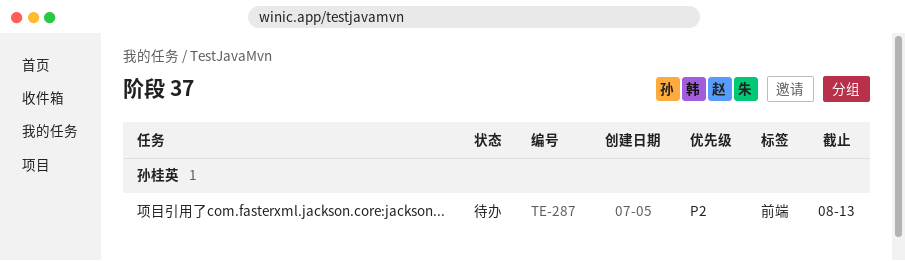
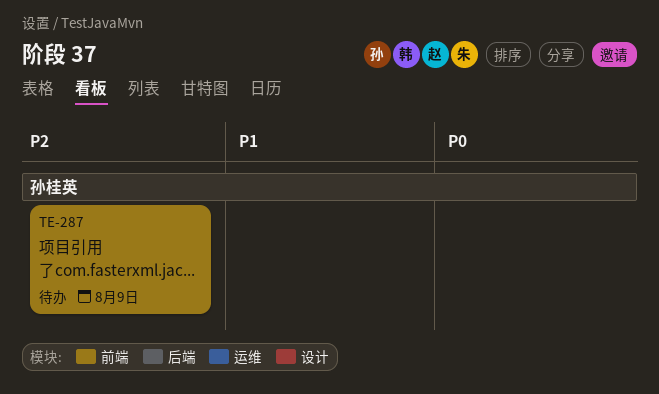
TE-287, due: Aug 13 -> Aug 9

